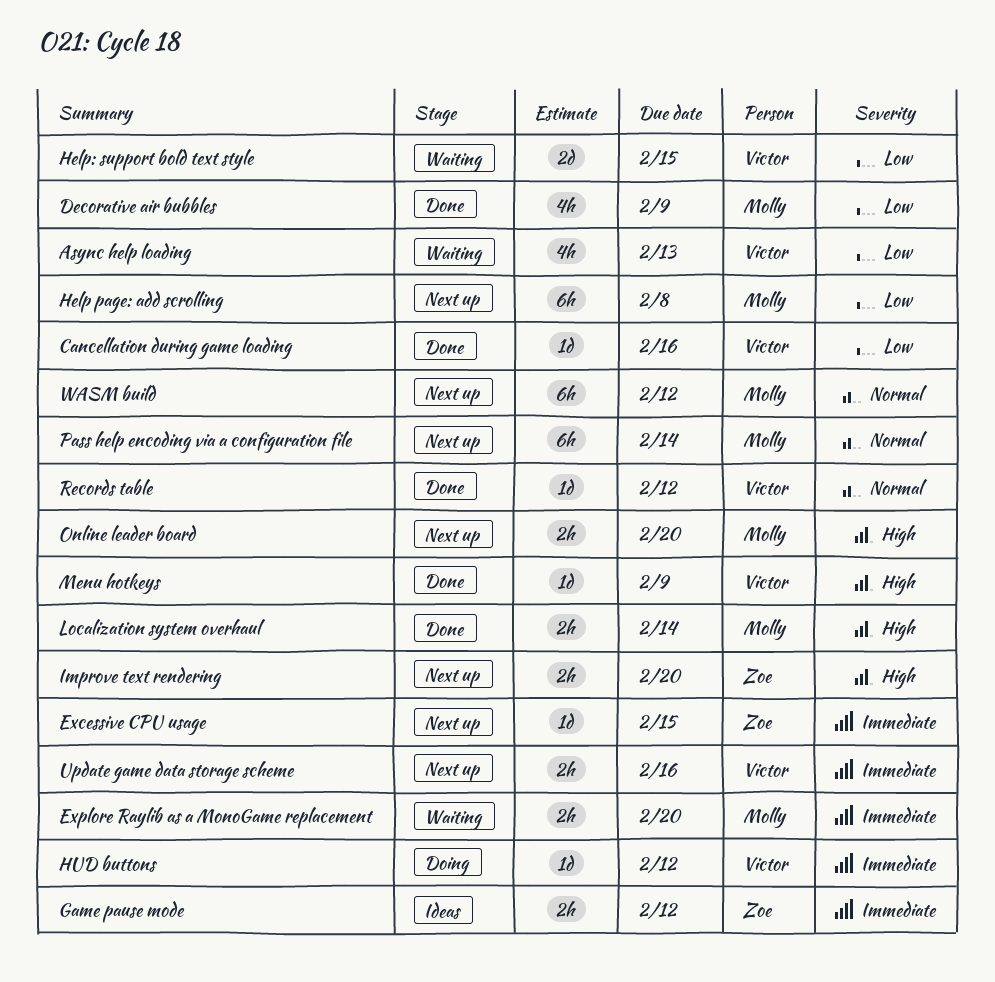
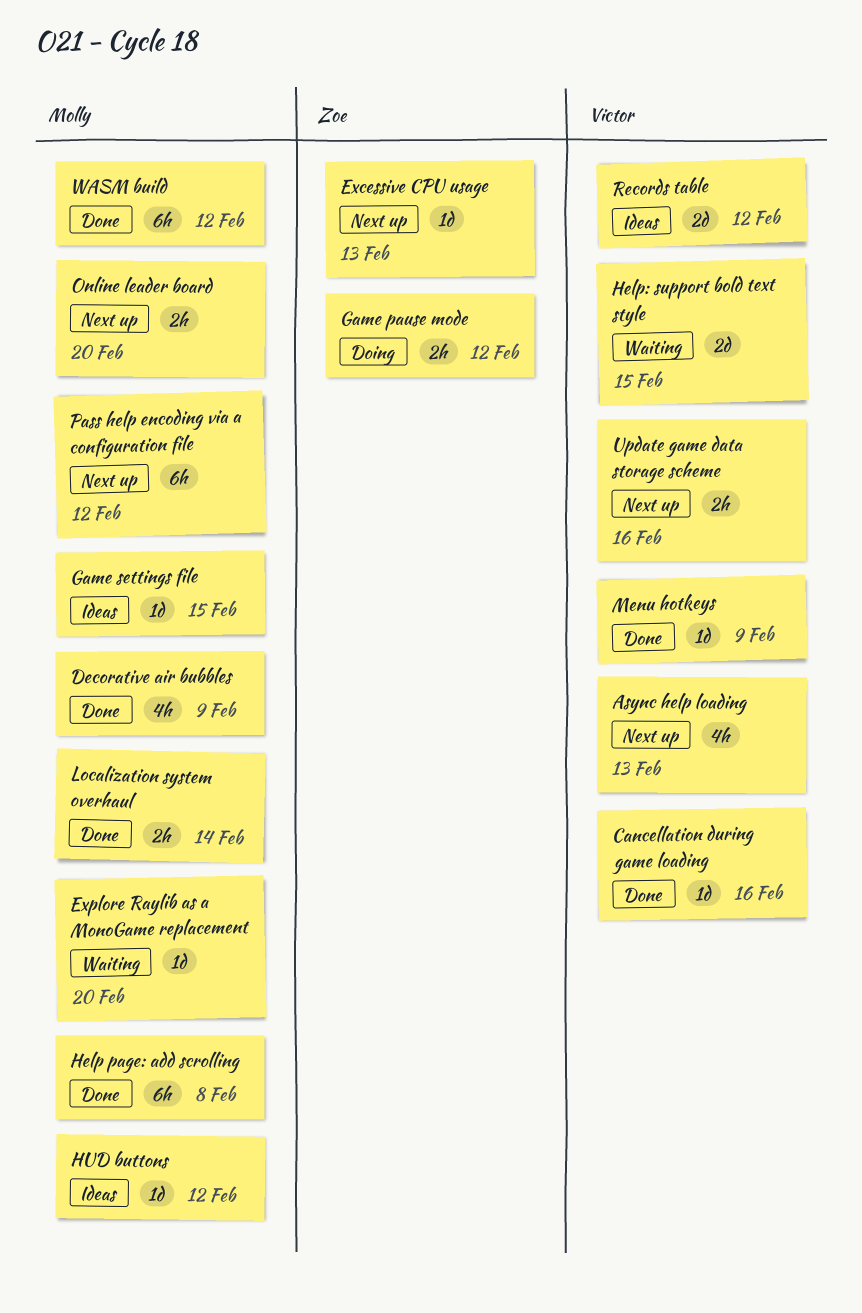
Async help loading, status: Waiting -> Next up
Excessive CPU usage, due: Feb 15 -> Feb 13
Explore Raylib as a MonoGame replacement, estimate: 2h -> 1d
Game pause mode, status: Ideas -> Doing
Game settings file: none -> present
Help page: add scrolling, status: Next up -> Done
HUD buttons, status: Doing -> Ideas
HUD buttons, owner: Victor -> Molly
Improve text rendering: present -> none
Pass help encoding via a configuration file, due: Feb 14 -> Feb 12
Records table, status: Done -> Ideas
Records table, estimate: 1d -> 2d
WASM build, status: Next up -> Done

